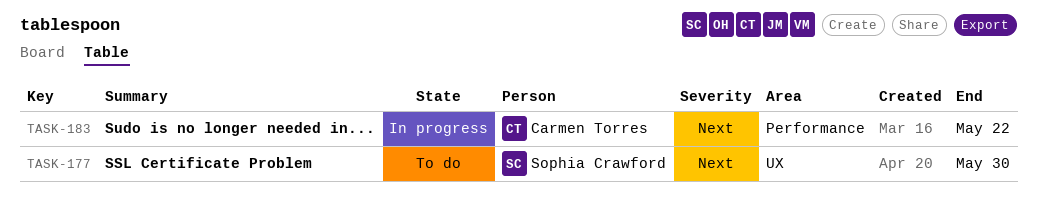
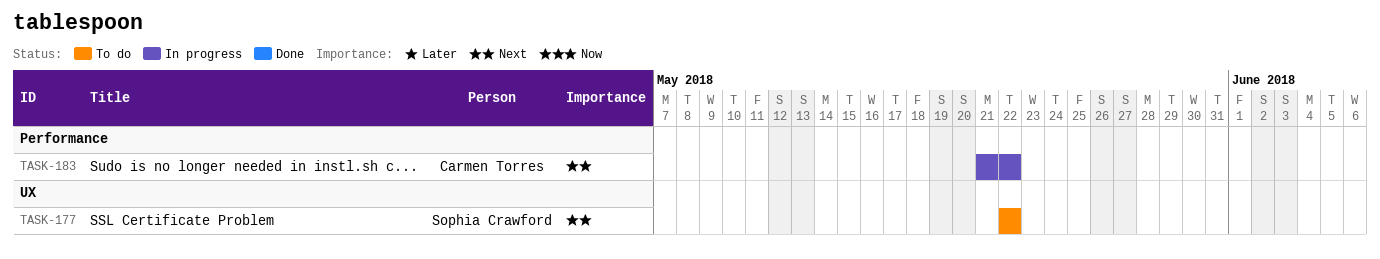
TASK-177, due: May 30 -> May 22

